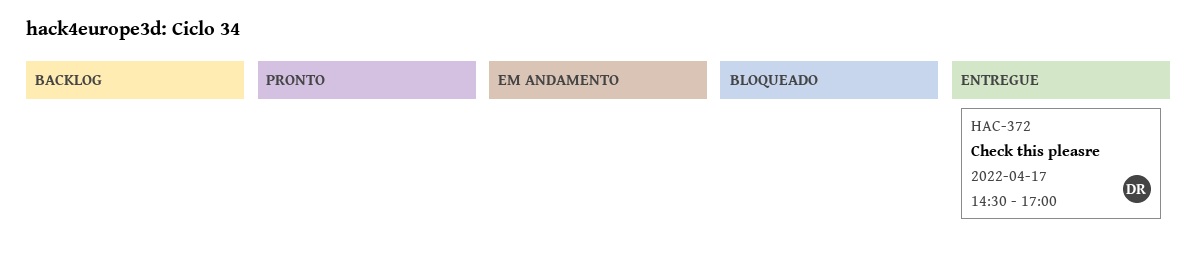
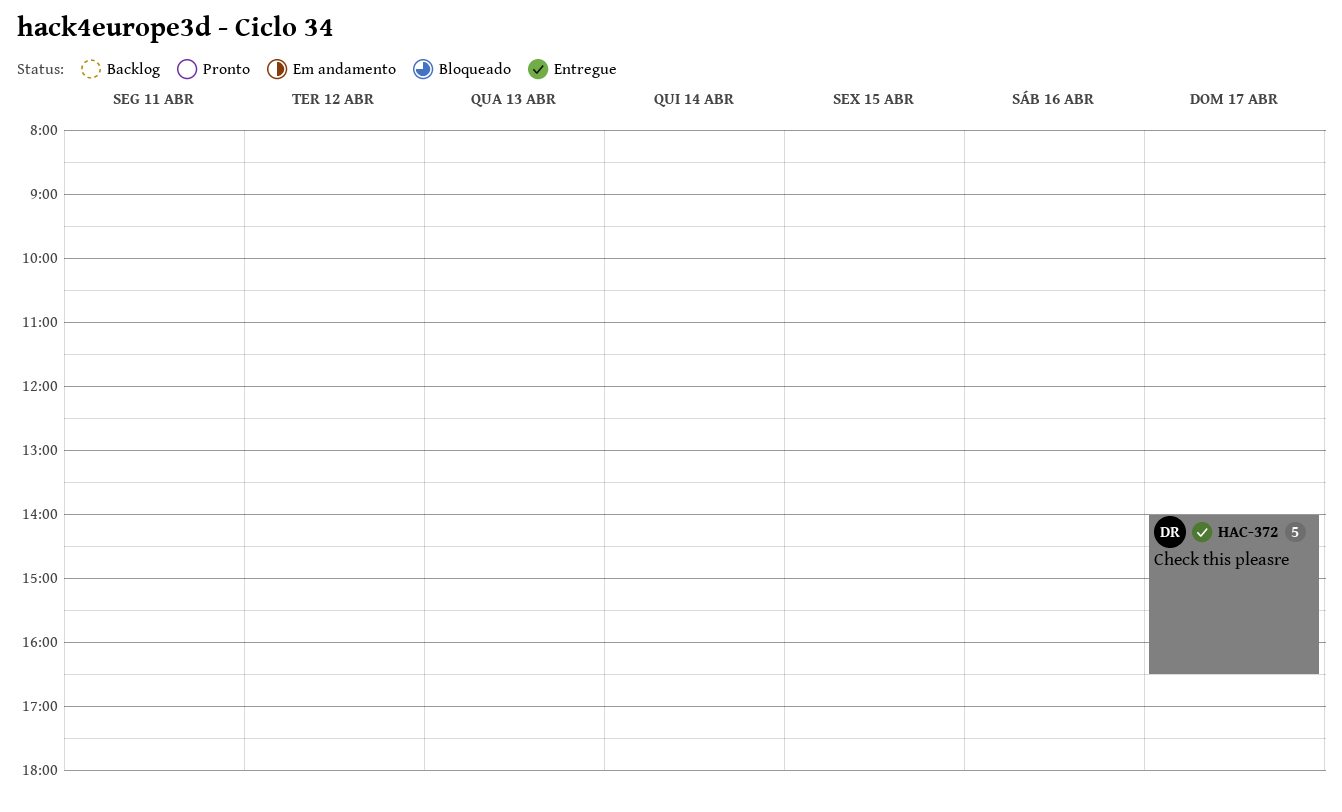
HAC-372, begins: 14:30 -> 14:00
HAC-372, ends: 17:00 -> 16:30

